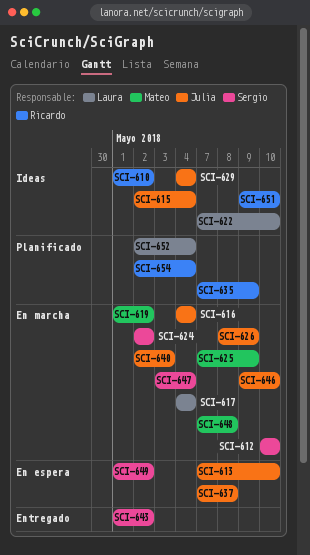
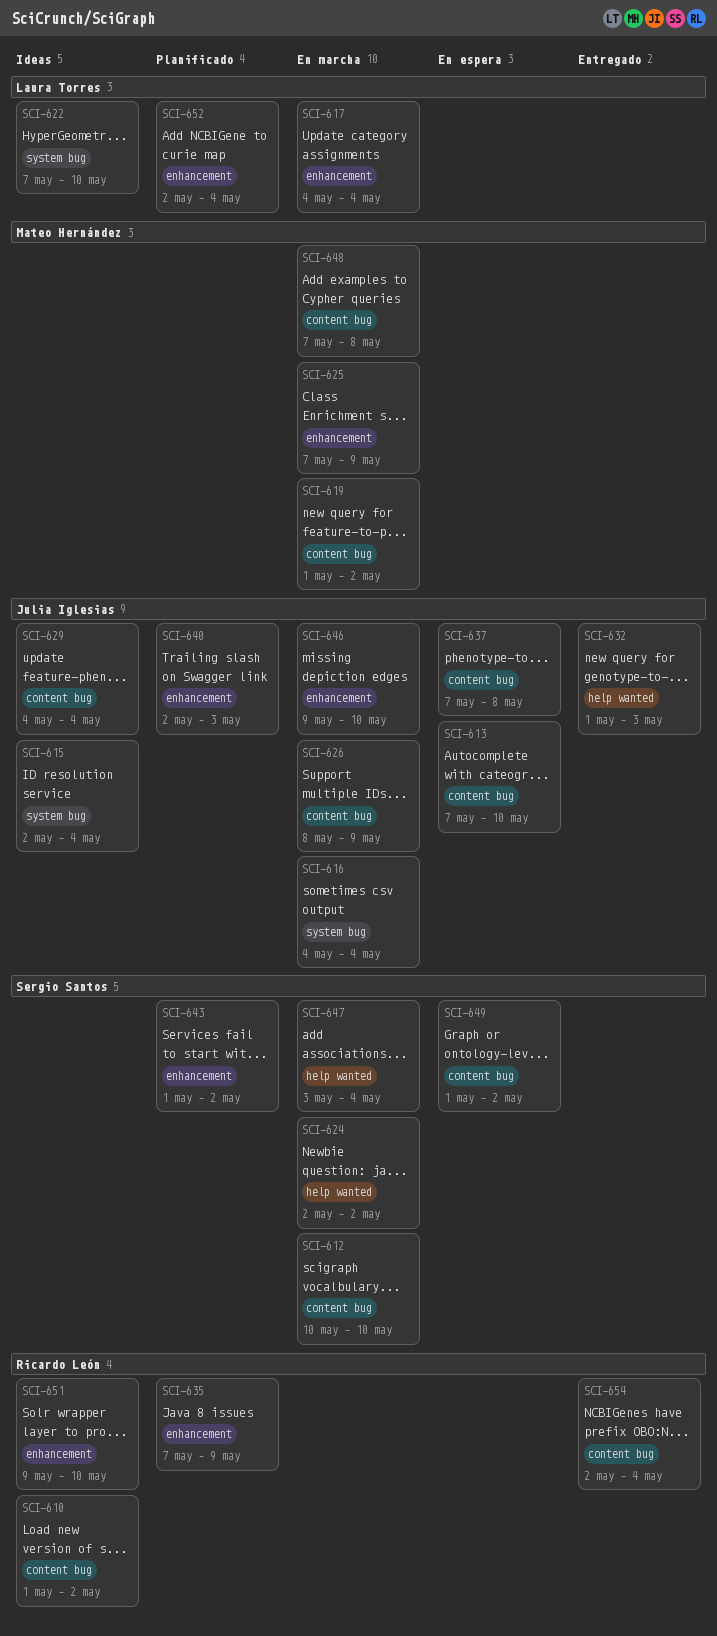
SCI-632: none -> present
SCI-640, status: En marcha -> Planificado
SCI-643, status: Entregado -> Planificado
SCI-654, status: Planificado -> Entregado

